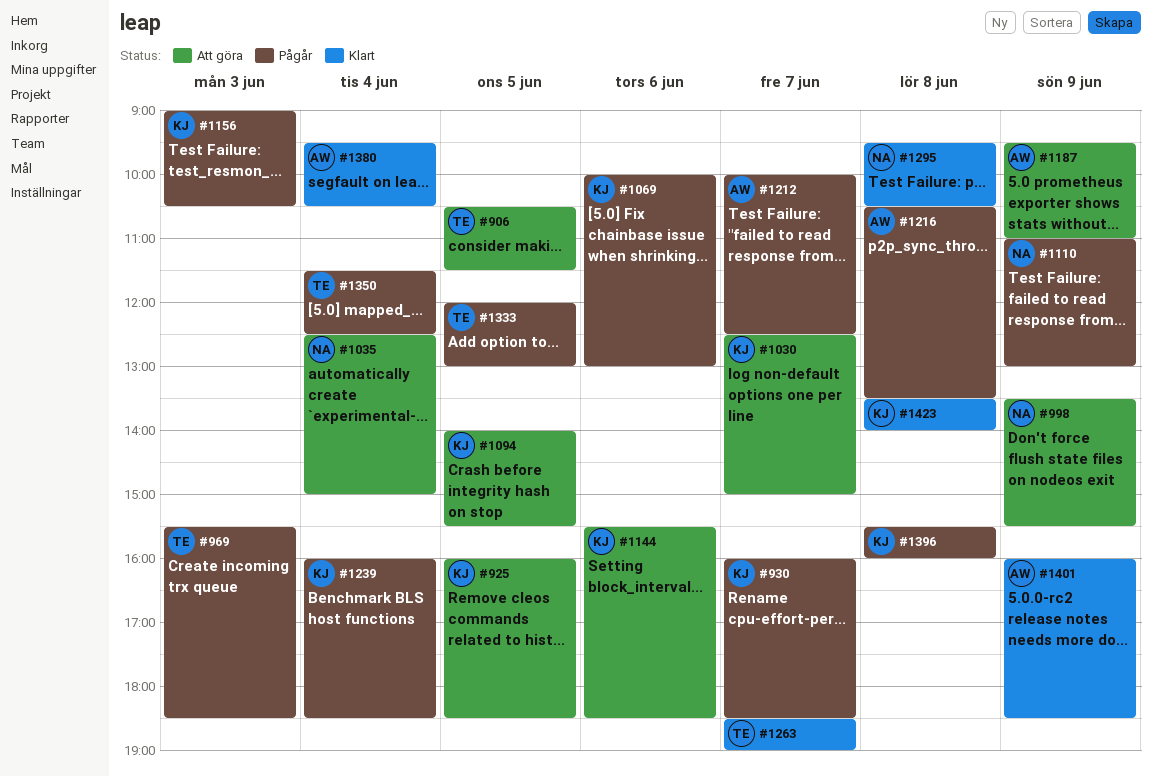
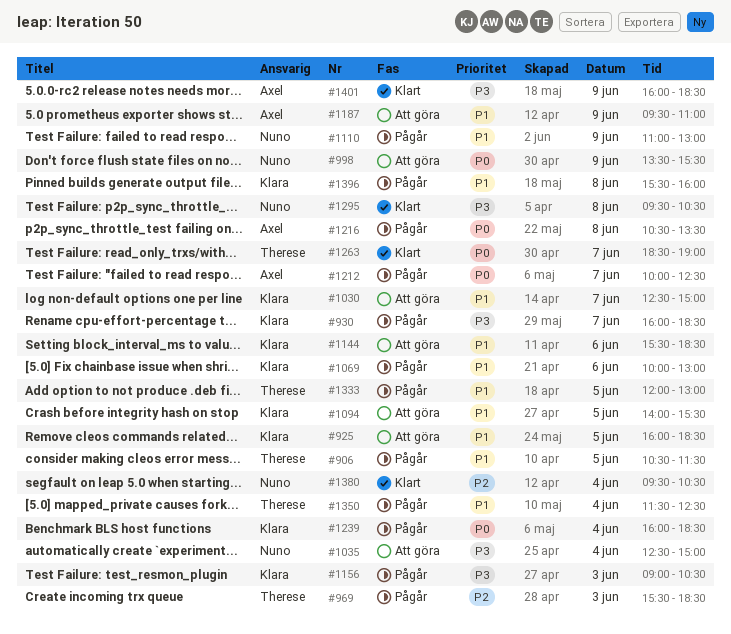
#906, status: Att göra -> Pågår
#1380, owner: Axel -> Nuno
#1423: present -> none

